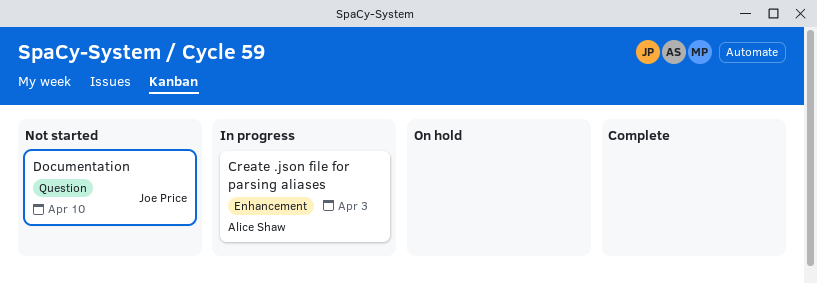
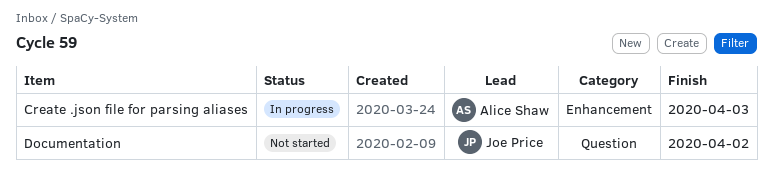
Documentation, due: Apr 10 -> Apr 2

